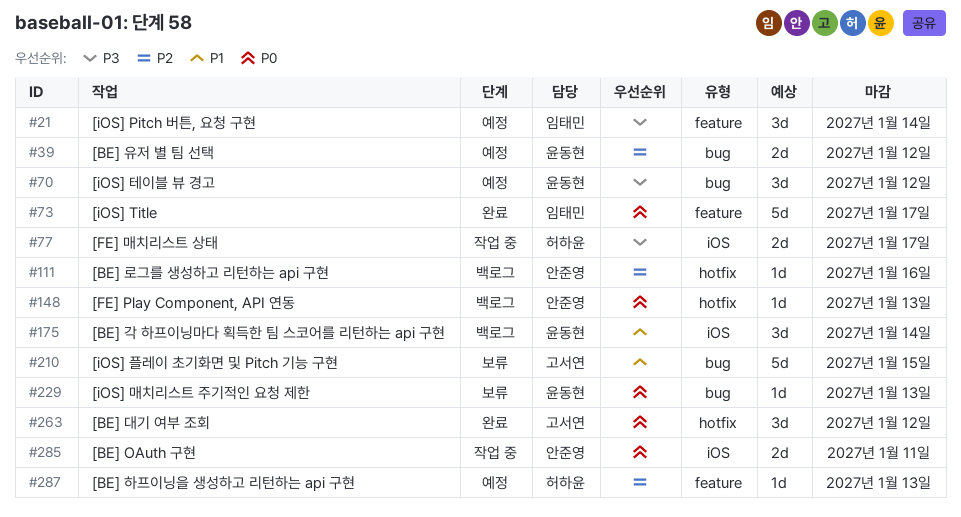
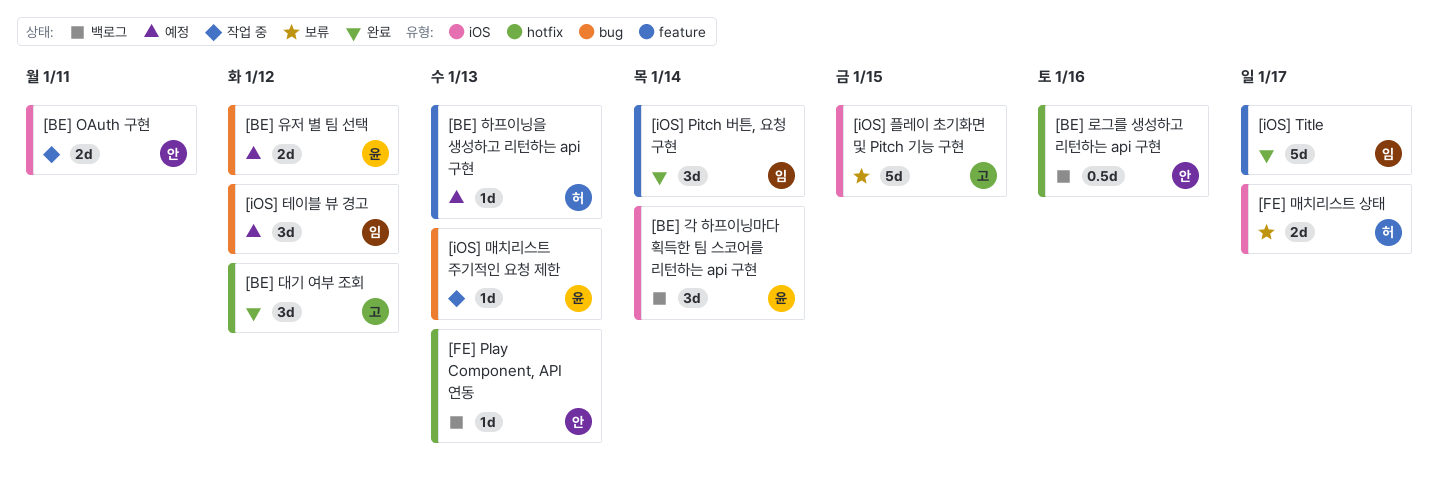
[BE] 로그를 생성하고 리턴하는 api 구현, estimate: 1d -> 0.5d
[FE] 매치리스트 상태, status: 작업 중 -> 보류
[iOS] Pitch 버튼, 요청 구현, status: 예정 -> 완료
[iOS] 매치리스트 주기적인 요청 제한, status: 보류 -> 작업 중
[iOS] 테이블 뷰 경고, owner: 윤동현 -> 임태민
[iOS] 플레이 초기화면 및 Pitch 기능 구현, label: bug -> iOS

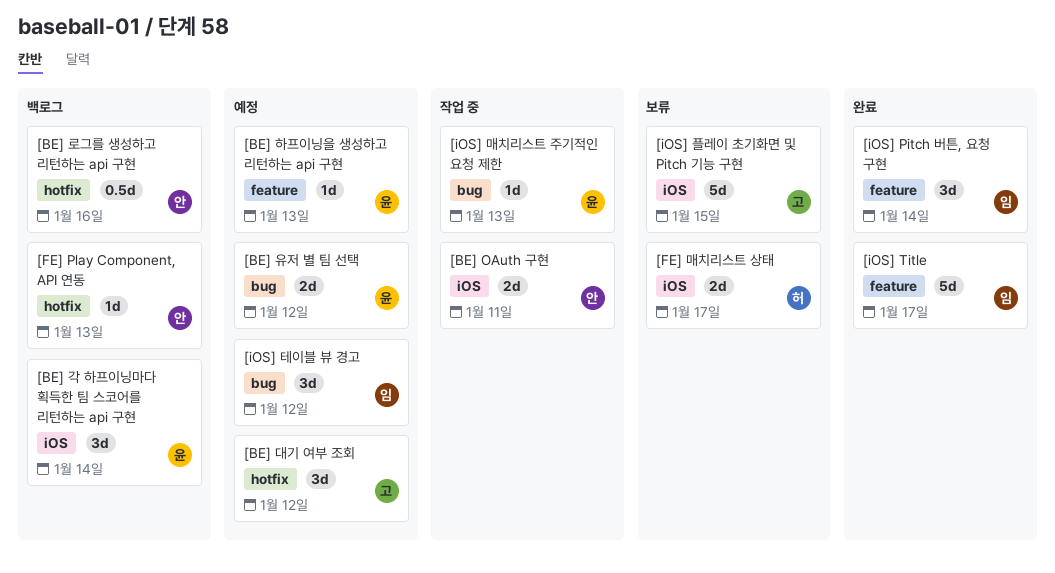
[BE] 대기 여부 조회, status: 완료 -> 예정
[BE] 하프이닝을 생성하고 리턴하는 api 구현, owner: 허 -> 윤

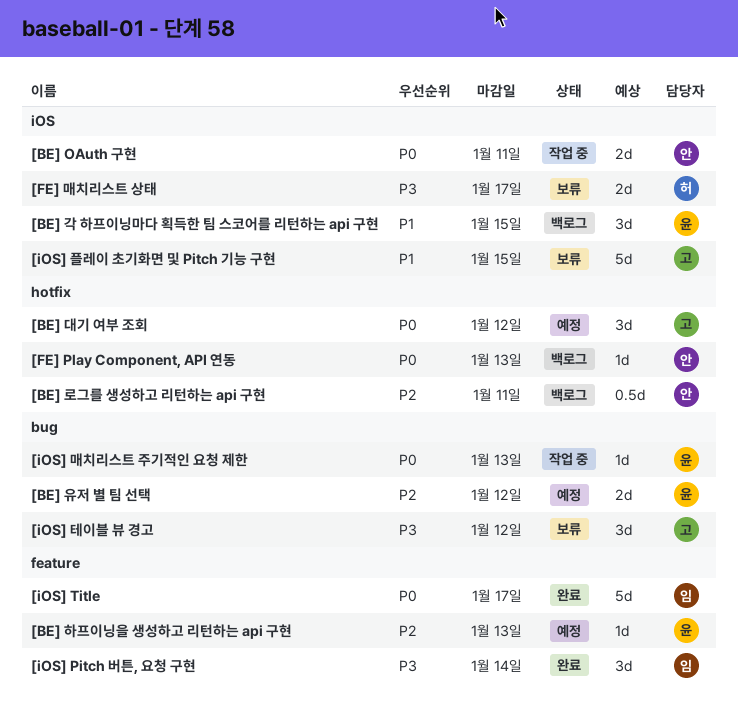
[BE] 각 하프이닝마다 획득한 팀 스코어를 리턴하는 api 구현, due: Jan 14 -> Jan 15
[BE] 로그를 생성하고 리턴하는 api 구현, due: Jan 16 -> Jan 11
[iOS] 테이블 뷰 경고, status: 예정 -> 보류
[iOS] 테이블 뷰 경고, owner: 임 -> 고

